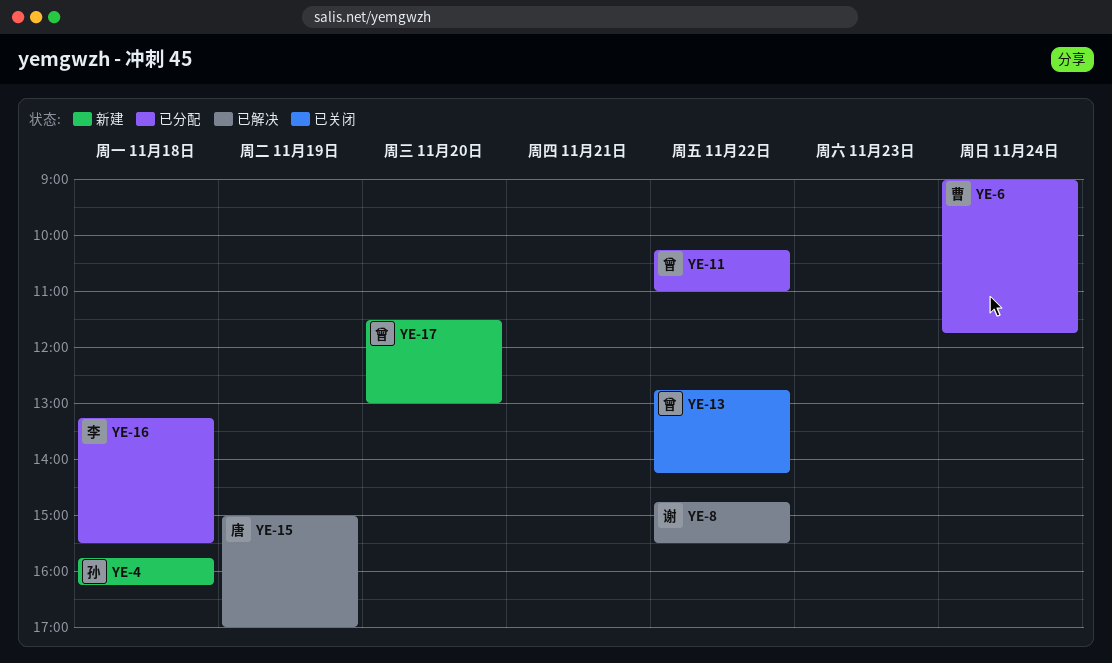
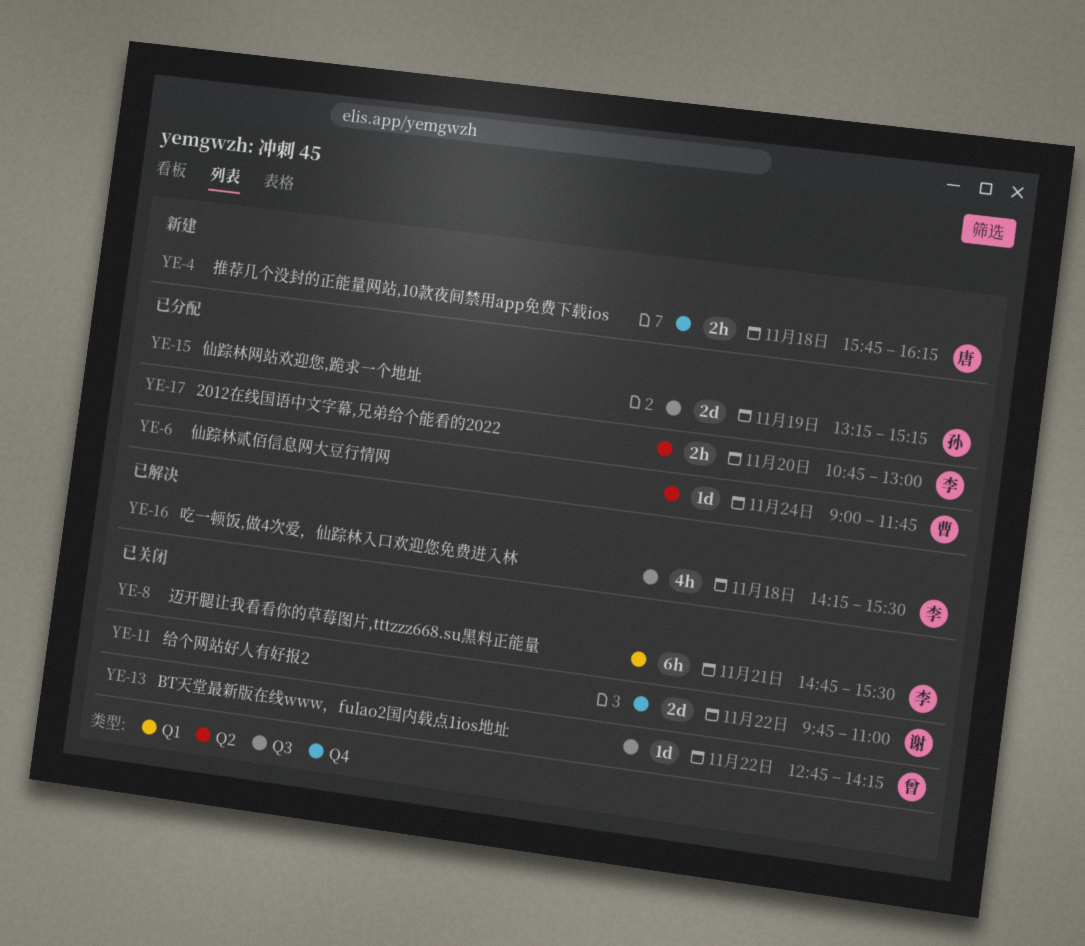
YE-4, owner: 孙 -> 唐
YE-8, status: 已解决 -> 已关闭
YE-8, owner: 谢 -> 李
YE-8, day: Nov 22 -> Nov 21
YE-11, status: 已分配 -> 已关闭
YE-11, owner: 曾 -> 谢
YE-11, begins: 10:15 -> 09:45
YE-15, status: 已解决 -> 已分配
YE-15, owner: 唐 -> 孙
YE-15, begins: 15:00 -> 13:15
YE-15, ends: 17:00 -> 15:15
YE-16, status: 已分配 -> 已解决
YE-16, begins: 13:15 -> 14:15
YE-17, status: 新建 -> 已分配
YE-17, owner: 曾 -> 李
YE-17, begins: 11:30 -> 10:45

